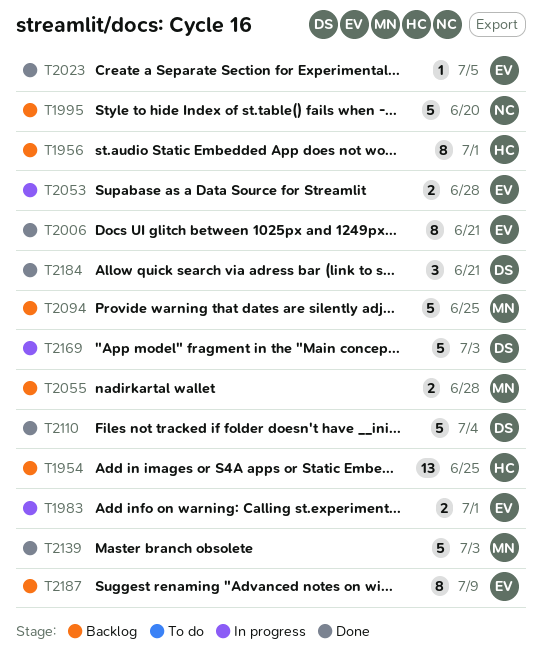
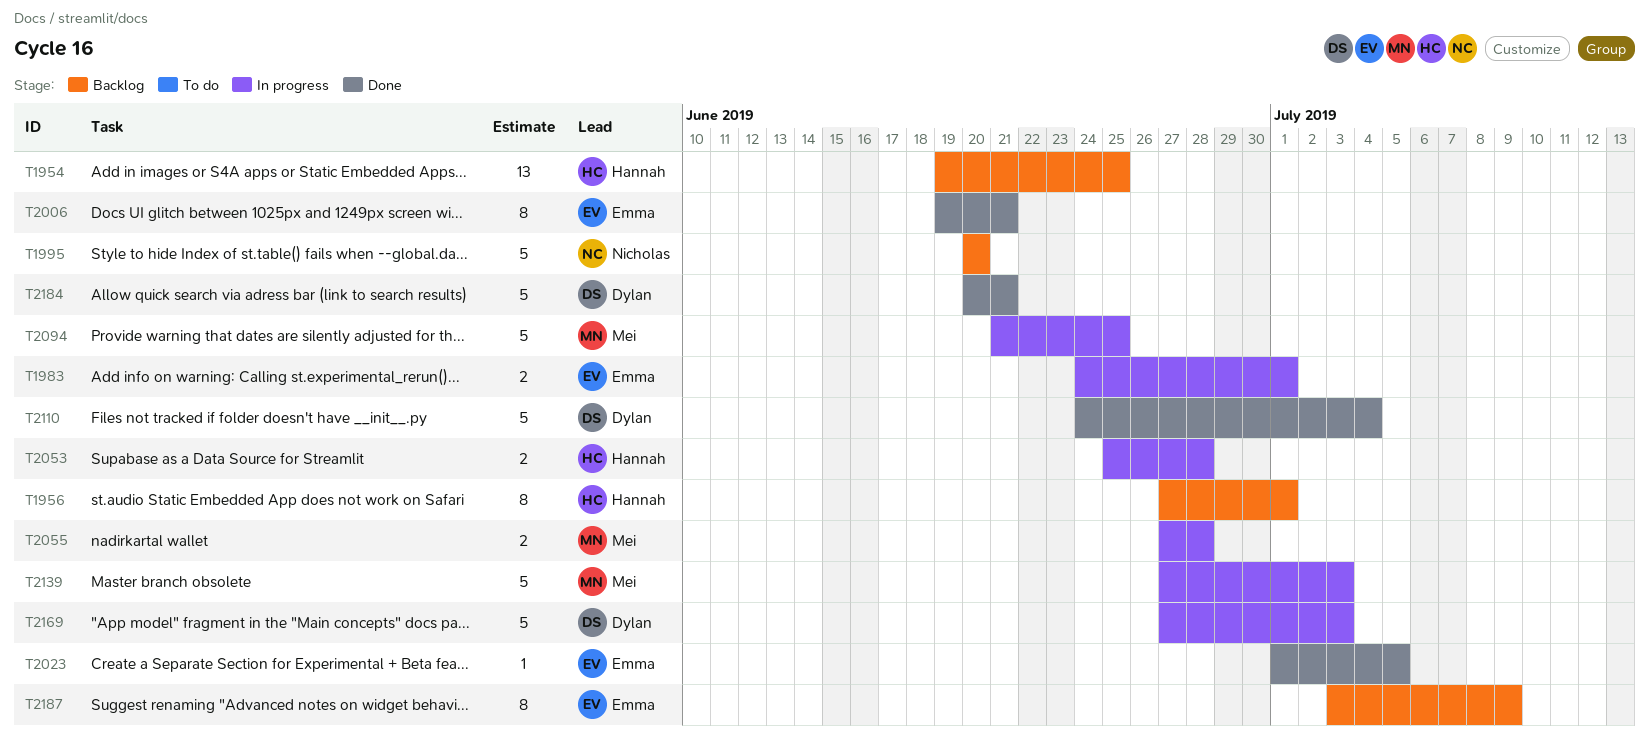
T2053, owner: Emma -> Hannah
T2055, status: Backlog -> In progress
T2094, status: Backlog -> In progress
T2139, status: Done -> In progress
T2184, estimate: 3 -> 5

